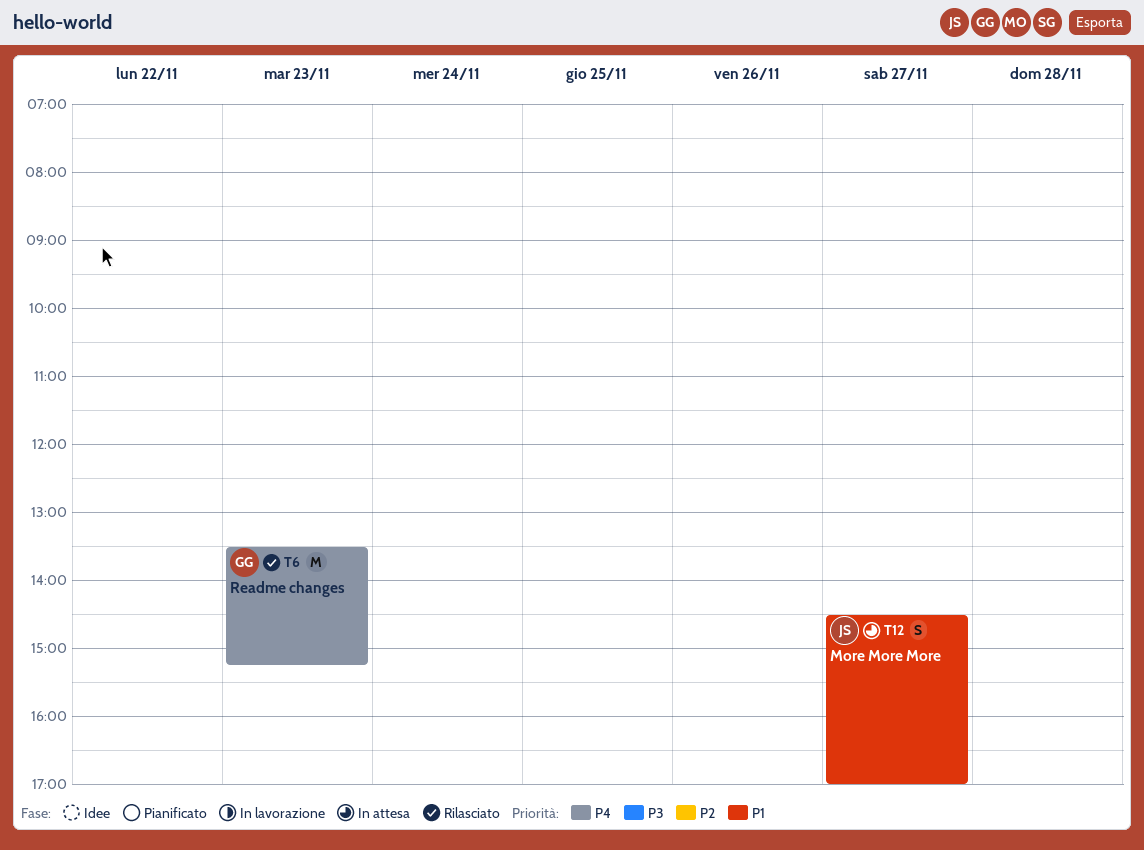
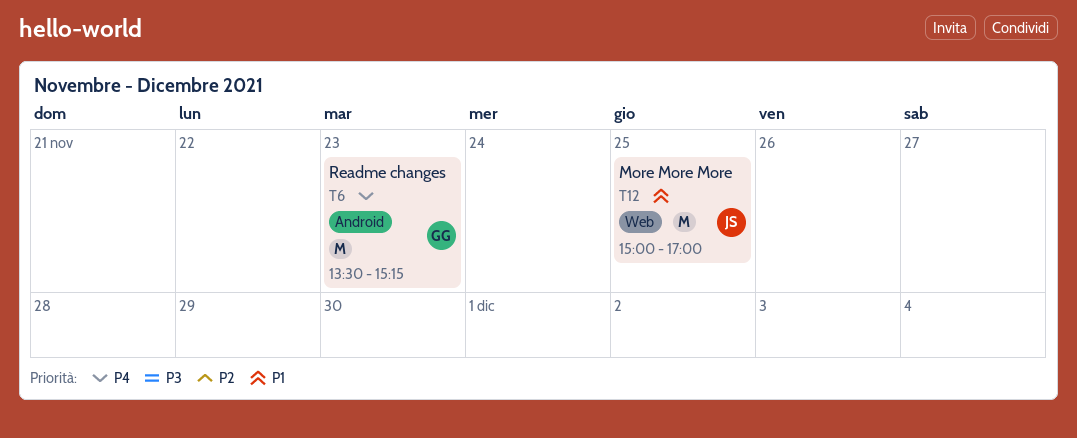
T12, estimate: S -> M
T12, day: Nov 27 -> Nov 25
T12, begins: 14:30 -> 15:00

